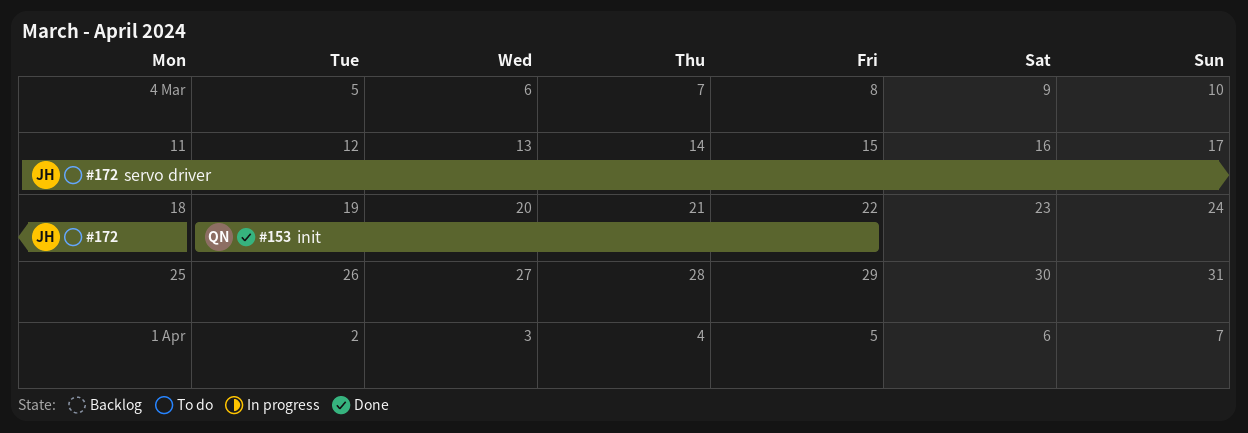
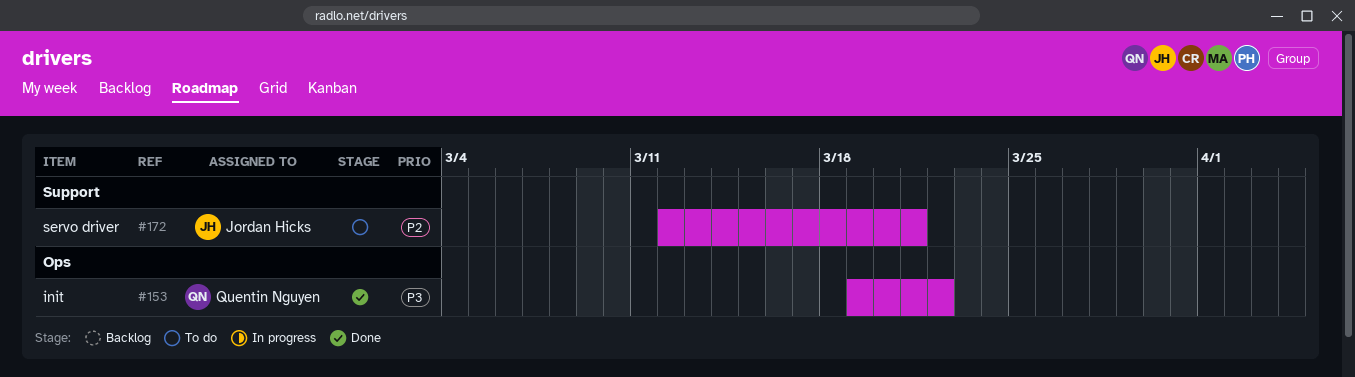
#172, start: Mar 11 -> Mar 12
#172, due: Mar 18 -> Mar 21

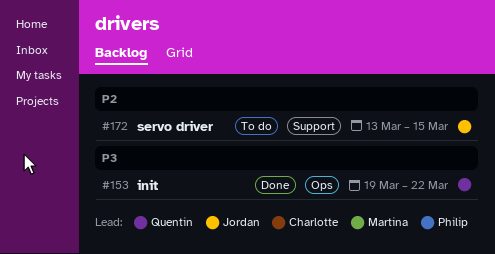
#172, start: Mar 12 -> Mar 13
#172, due: Mar 21 -> Mar 15

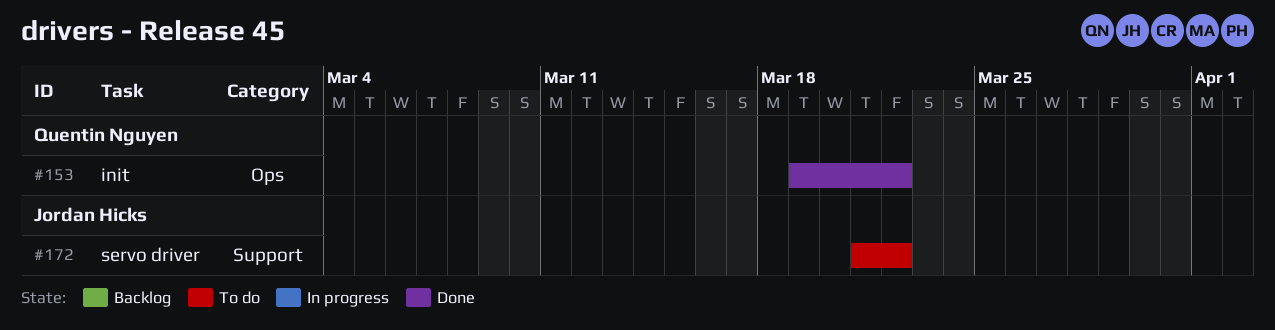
#172, start: Mar 13 -> Mar 21
#172, due: Mar 15 -> Mar 22

